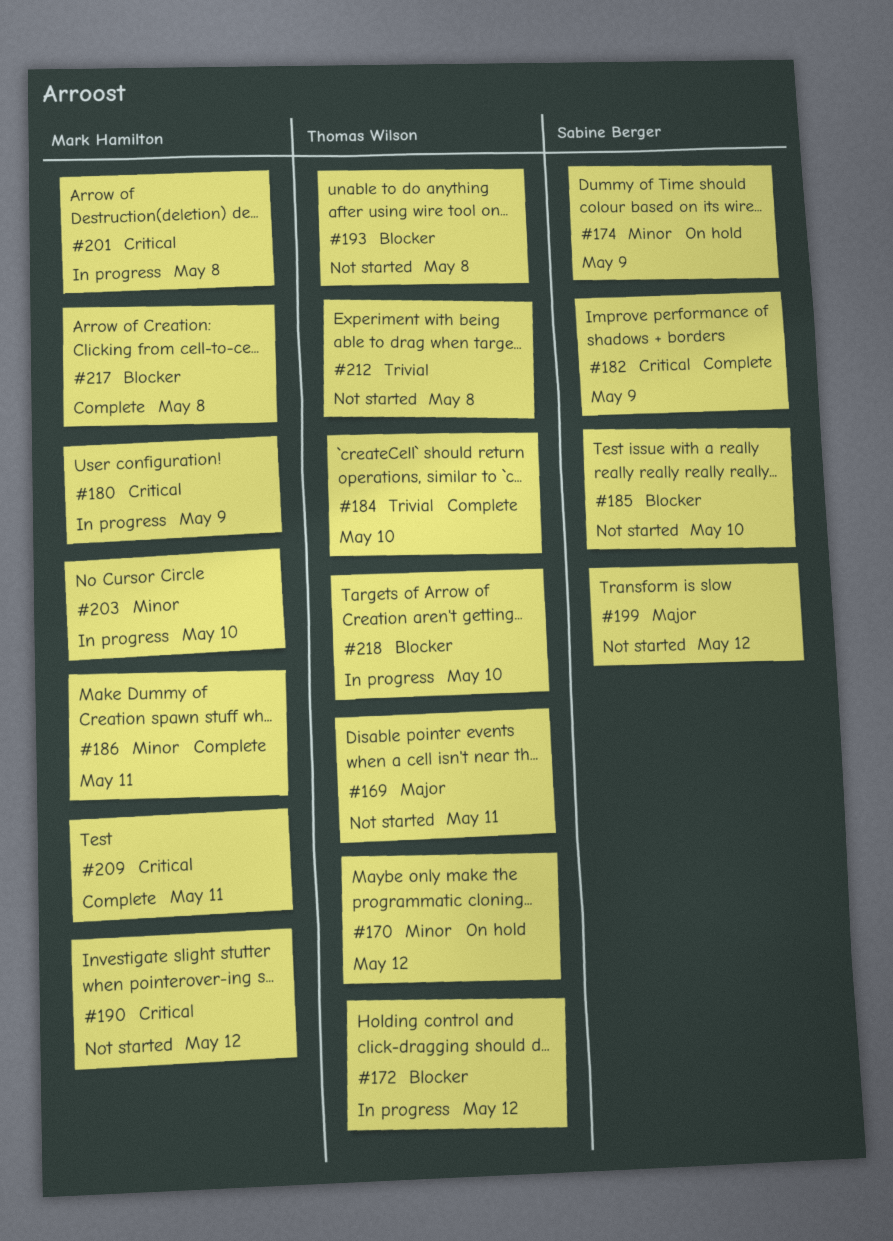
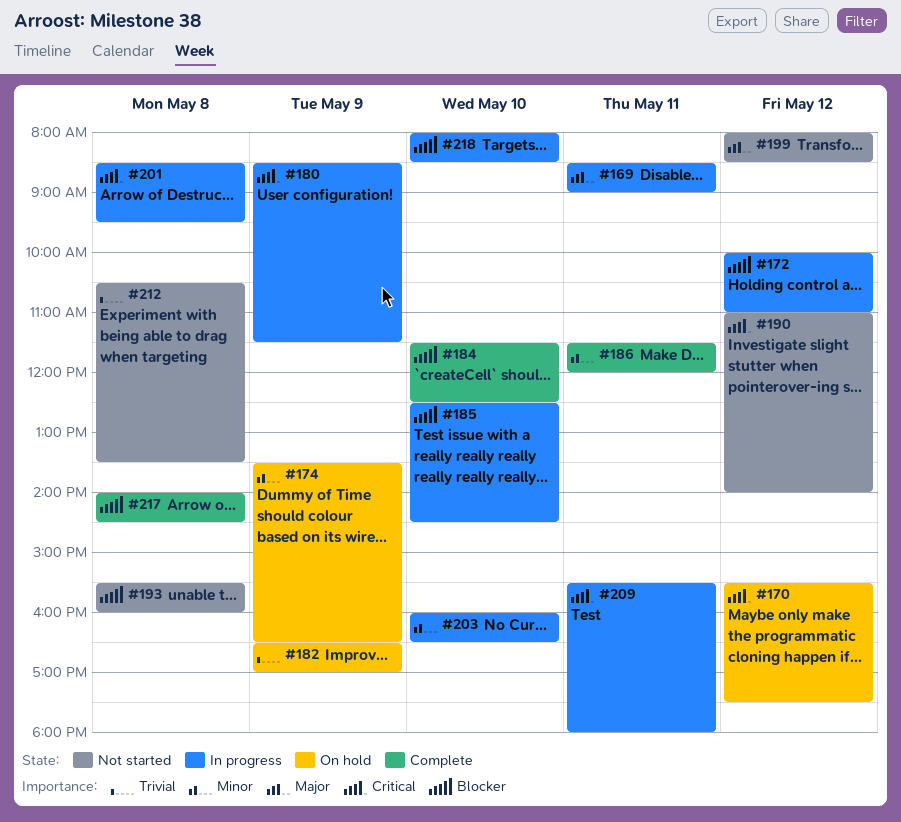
#169, status: Not started -> In progress
#170, priority: Minor -> Critical
#182, status: Complete -> On hold
#182, priority: Critical -> Trivial
#184, priority: Trivial -> Blocker
#185, status: Not started -> In progress
#209, status: Complete -> In progress

